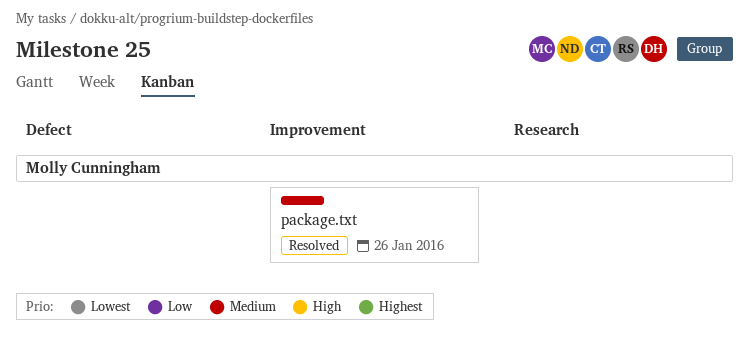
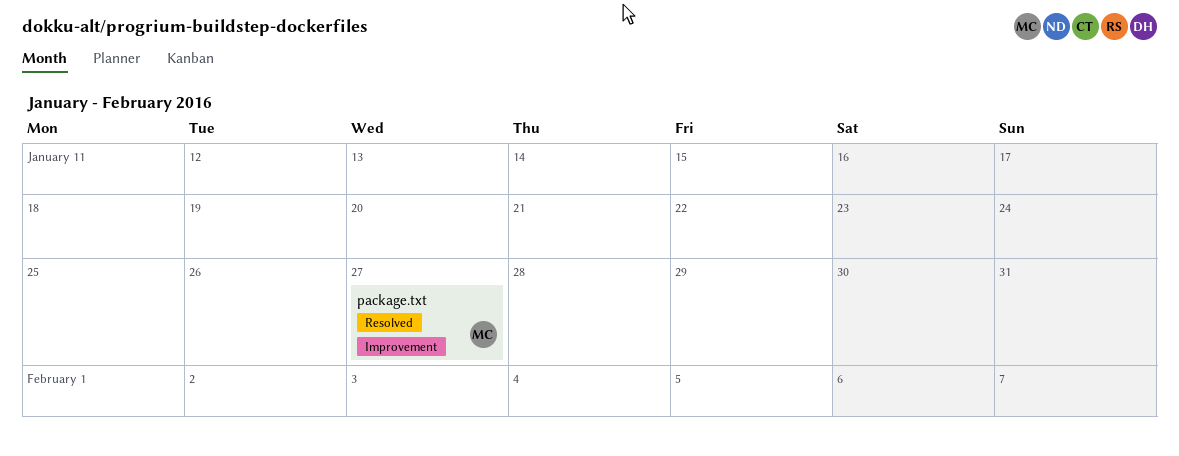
package.txt, due: Jan 26 -> Jan 27

